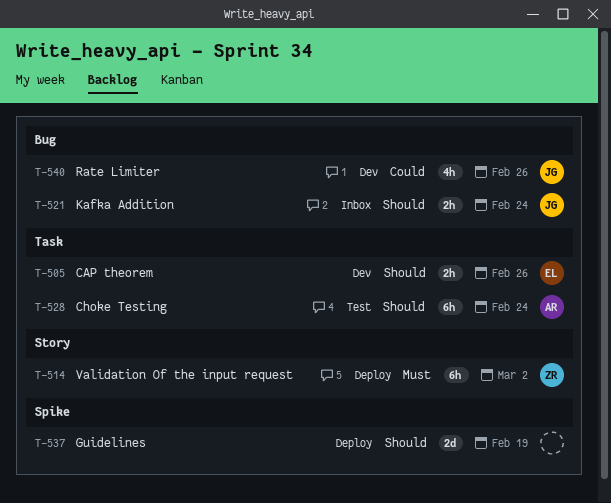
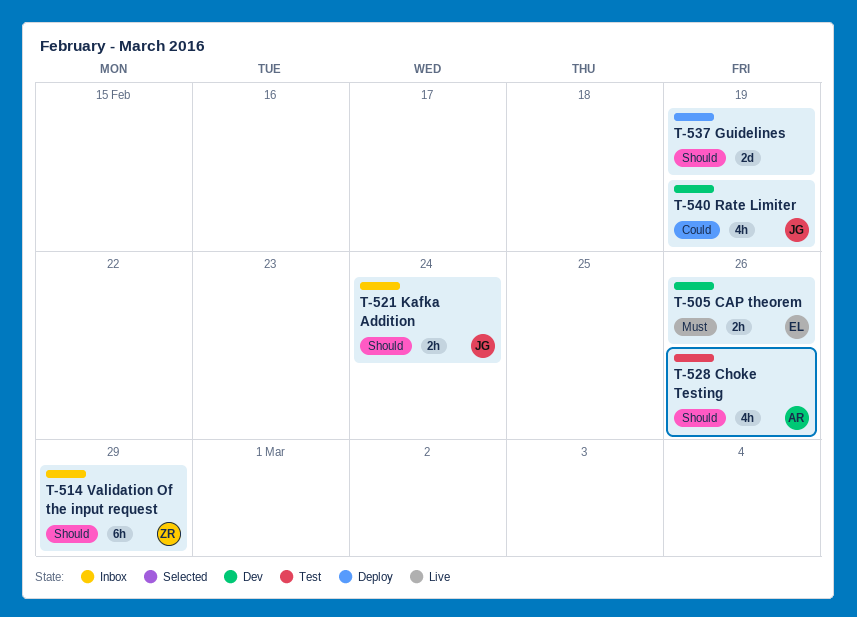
T-505, priority: Should -> Must
T-514, status: Deploy -> Inbox
T-514, priority: Must -> Should
T-514, due: Mar 2 -> Feb 29
T-528, estimate: 6h -> 4h
T-528, due: Feb 24 -> Feb 26
T-540, due: Feb 26 -> Feb 19

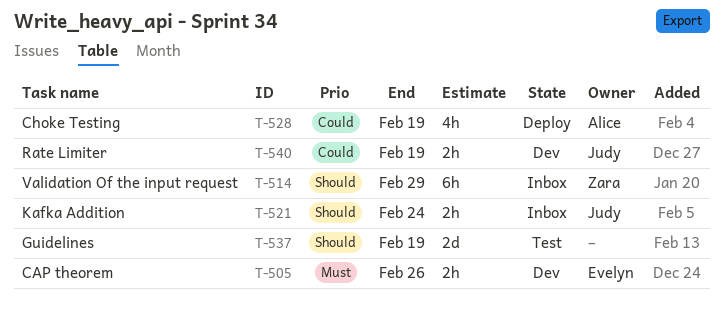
T-528, status: Test -> Deploy
T-528, priority: Should -> Could
T-528, due: Feb 26 -> Feb 19
T-537, status: Deploy -> Test
T-540, estimate: 4h -> 2h

